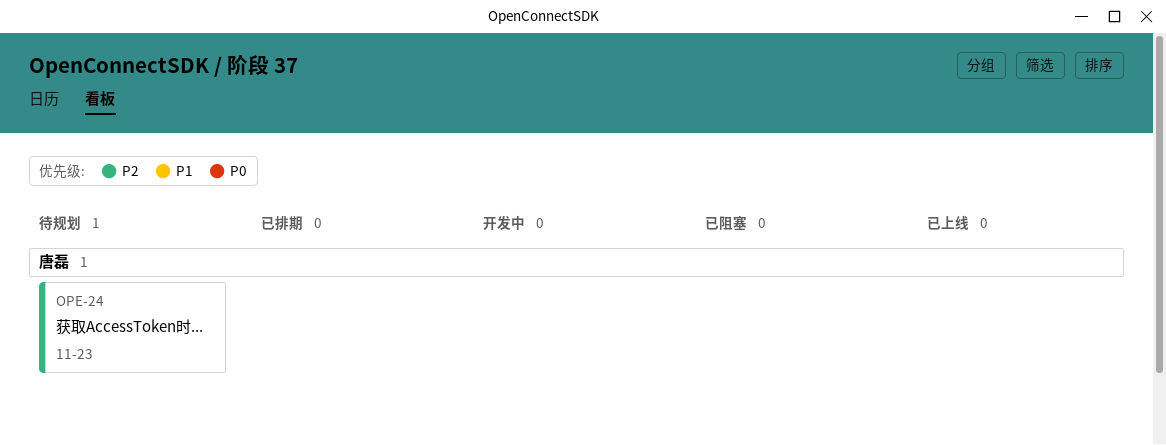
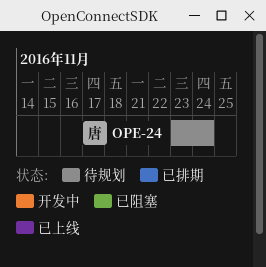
OPE-24, due: Nov 23 -> Nov 24

